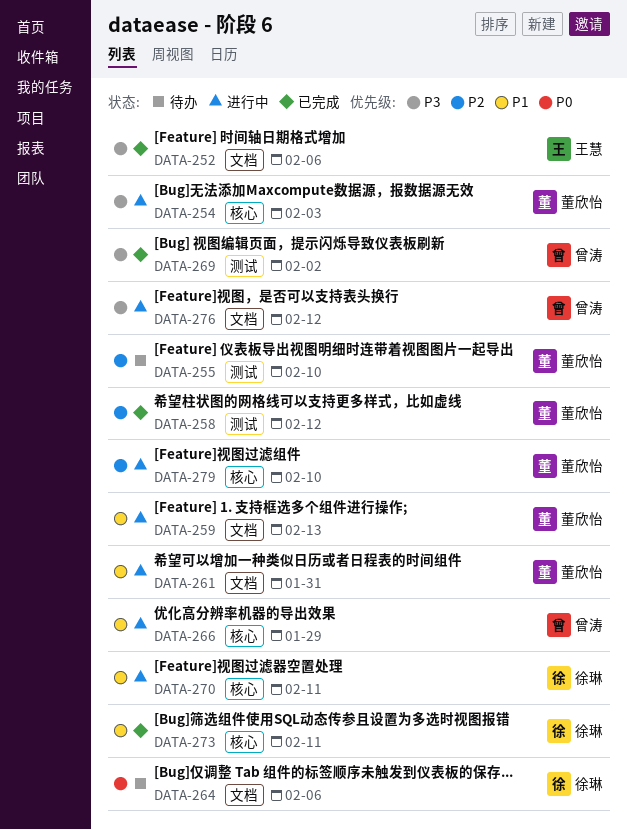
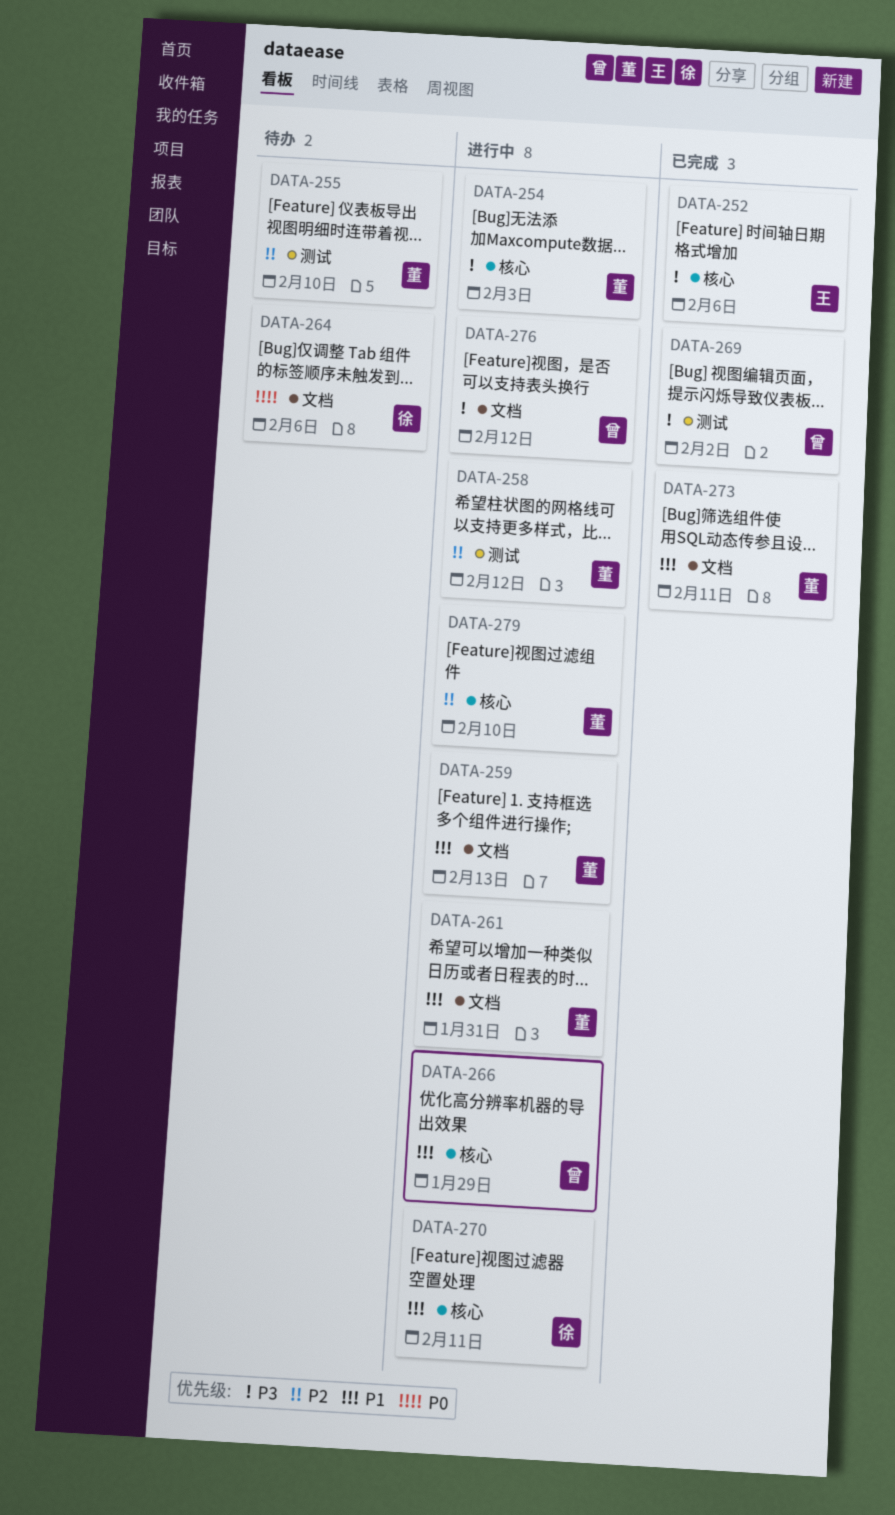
DATA-252, label: 文档 -> 核心
DATA-258, status: 已完成 -> 进行中
DATA-273, owner: 徐琳 -> 董欣怡
DATA-273, label: 核心 -> 文档

